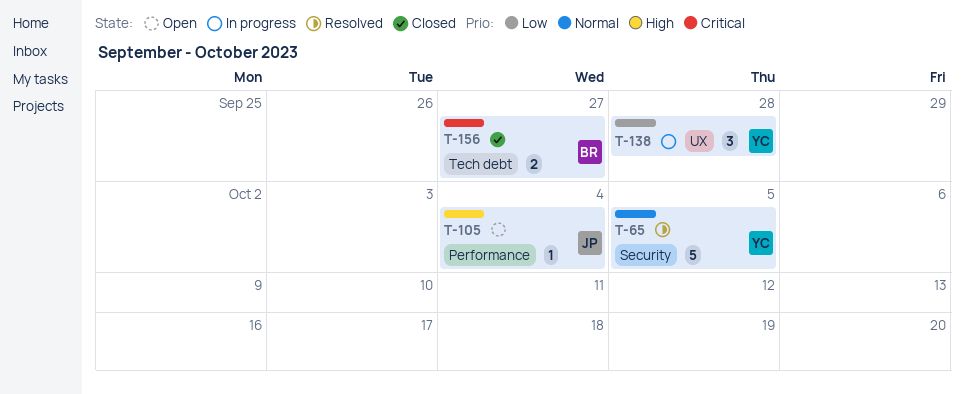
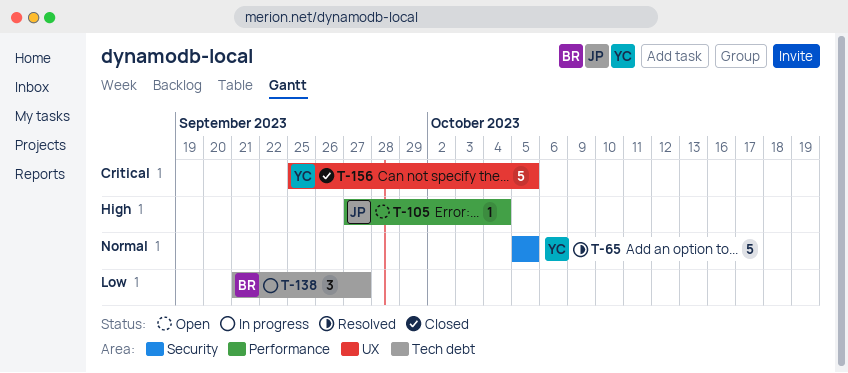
T-138, owner: YC -> BR
T-138, label: UX -> Tech debt
T-138, due: Sep 28 -> Sep 27
T-156, owner: BR -> YC
T-156, label: Tech debt -> UX
T-156, estimate: 2 -> 5
T-156, due: Sep 27 -> Oct 5

